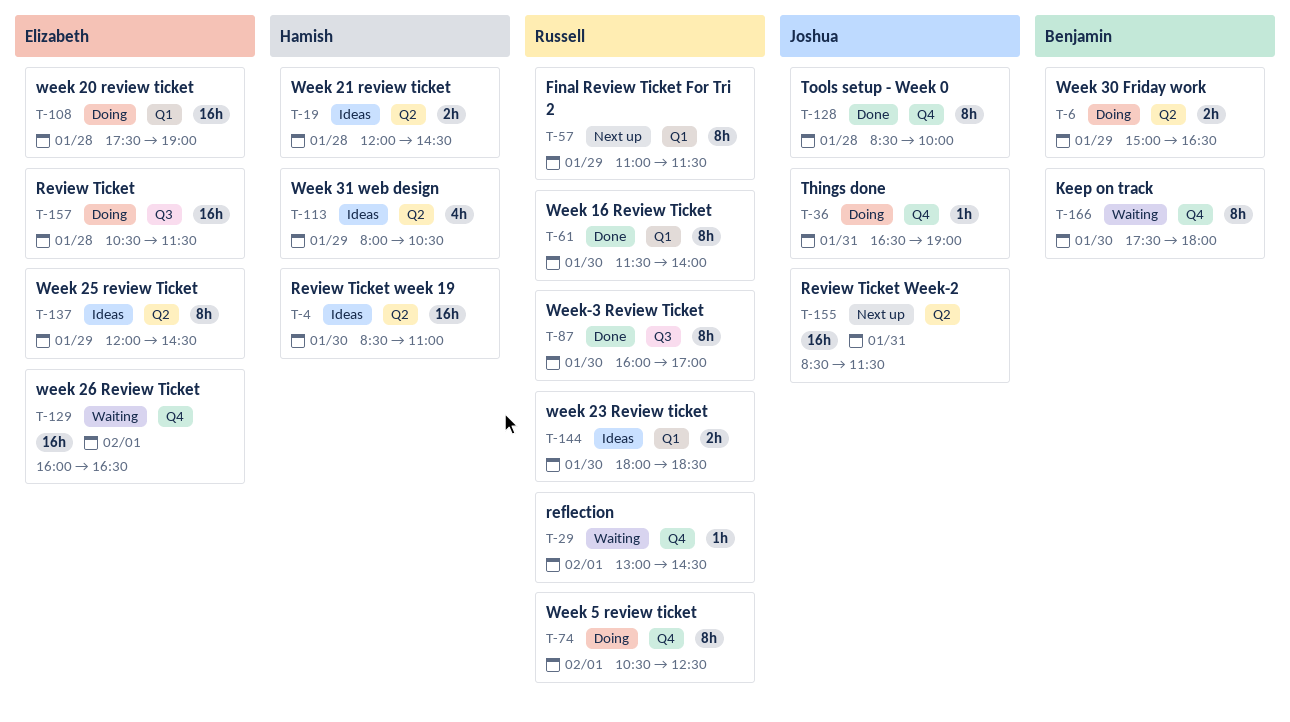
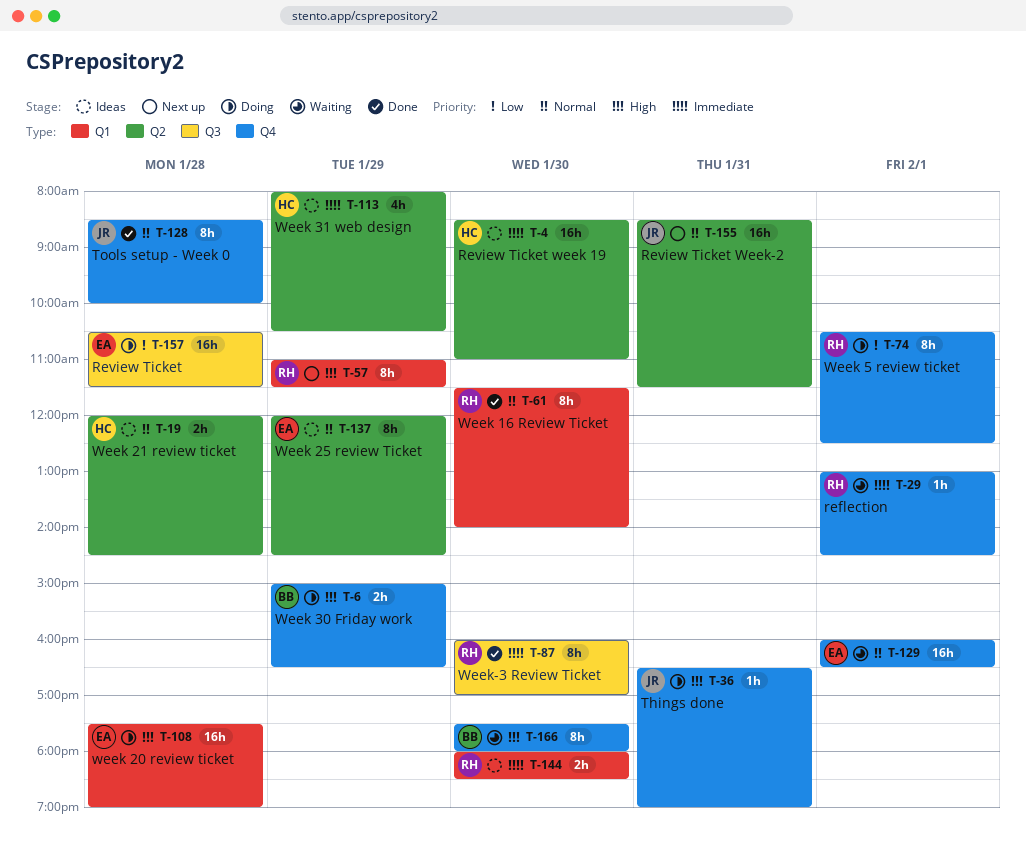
T-6, label: Q2 -> Q4

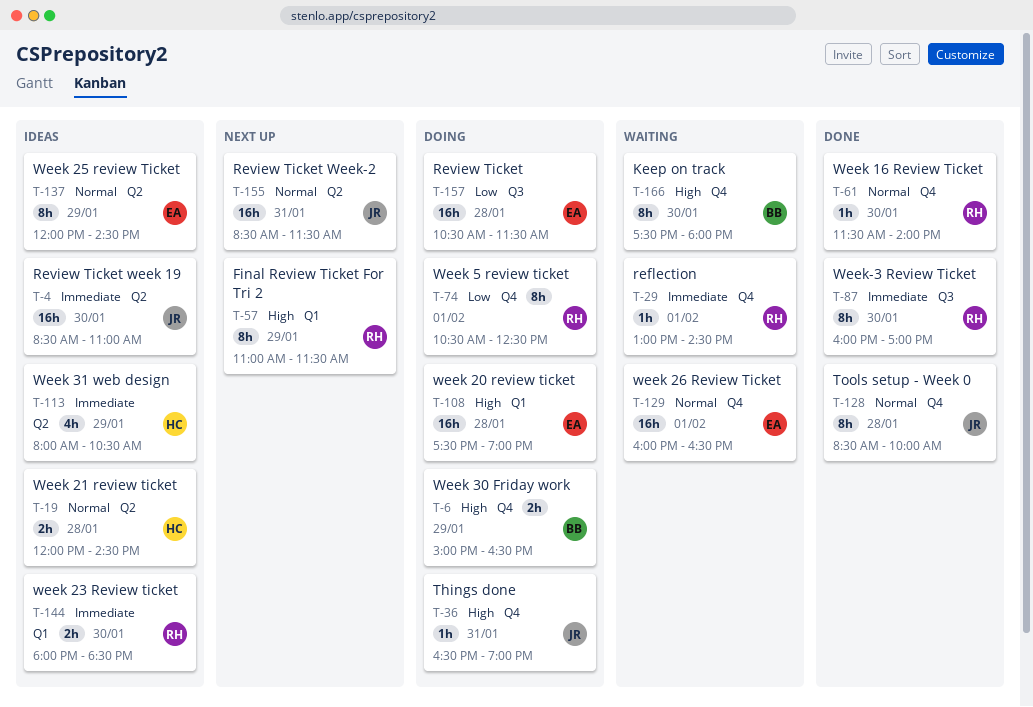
T-4, owner: HC -> JR
T-61, label: Q1 -> Q4
T-61, estimate: 8h -> 1h

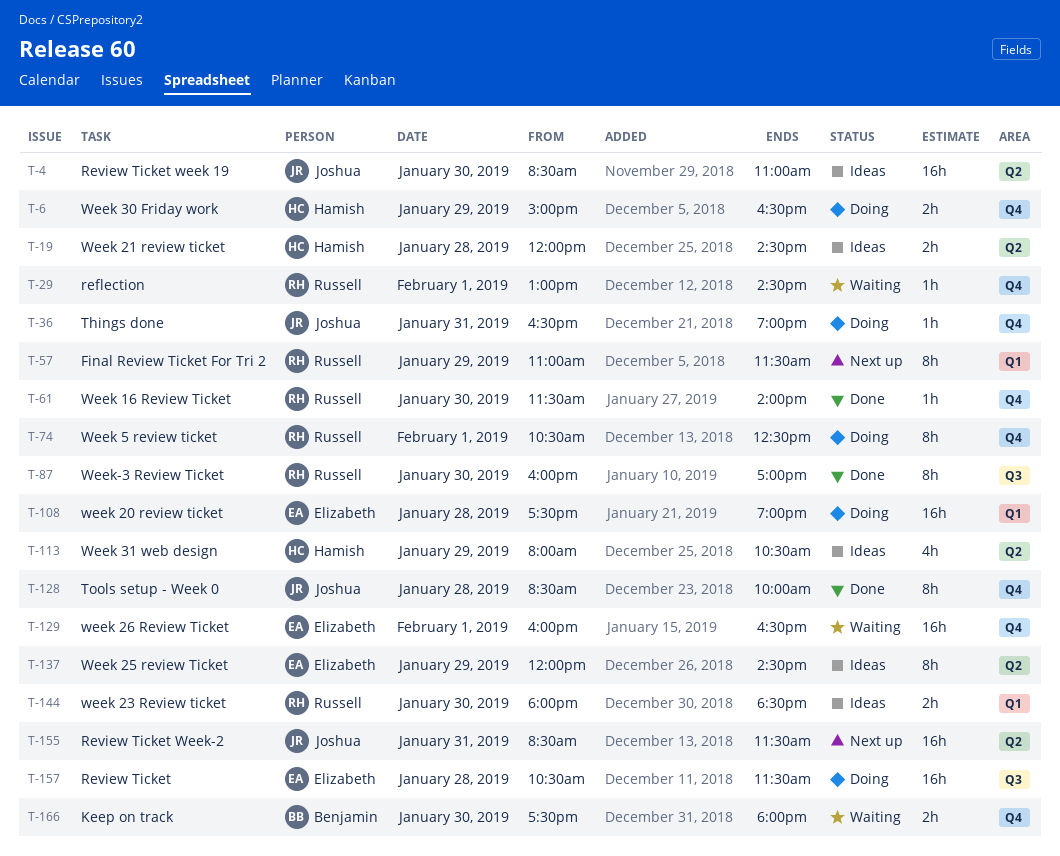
T-6, owner: Benjamin -> Hamish
T-166, estimate: 8h -> 2h

